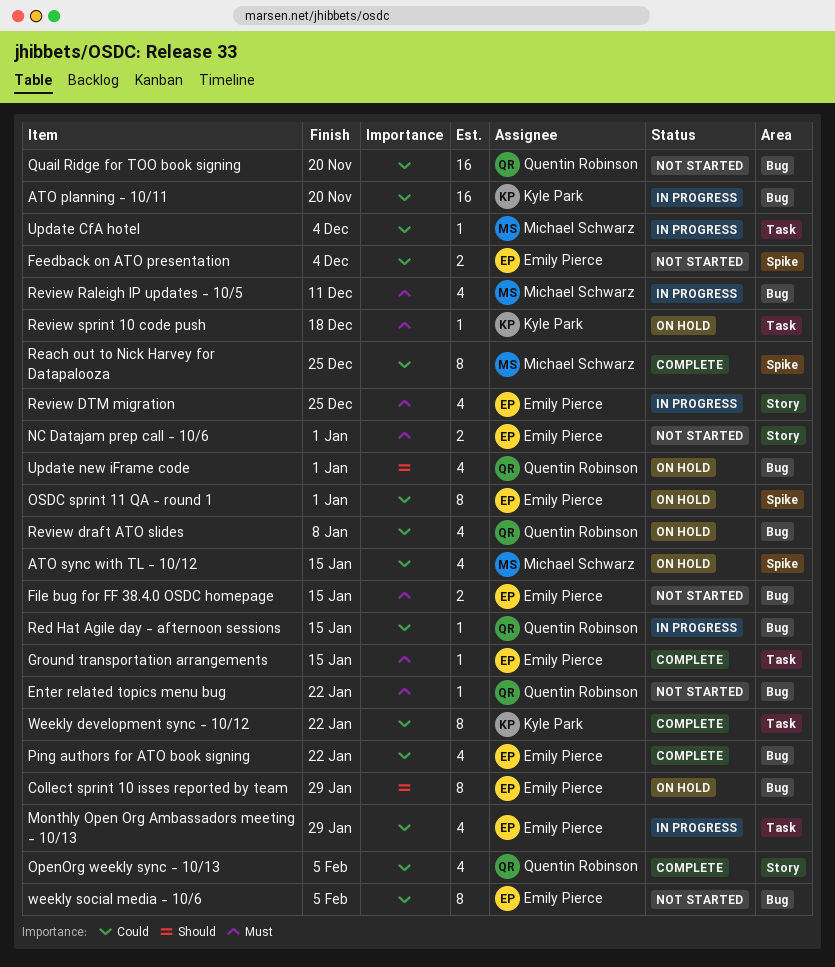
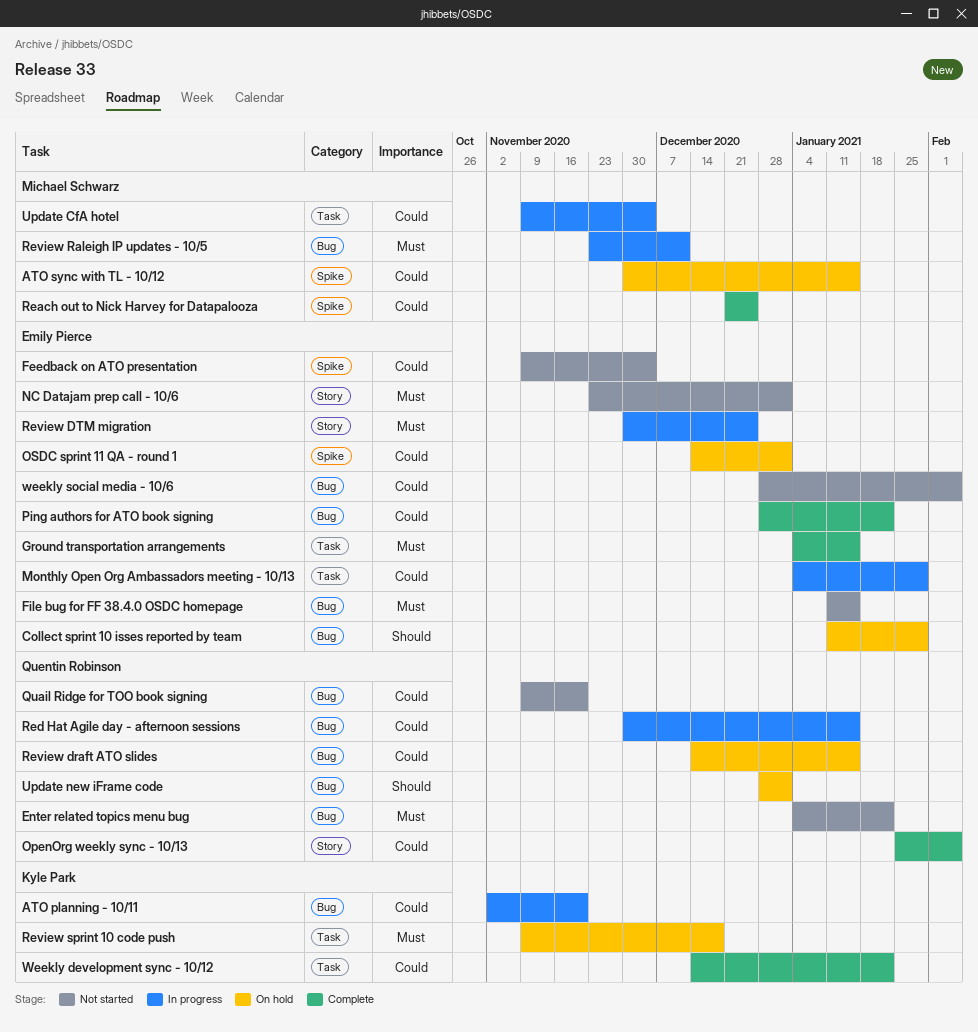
Review draft ATO slides, due: Jan 8 -> Jan 15

